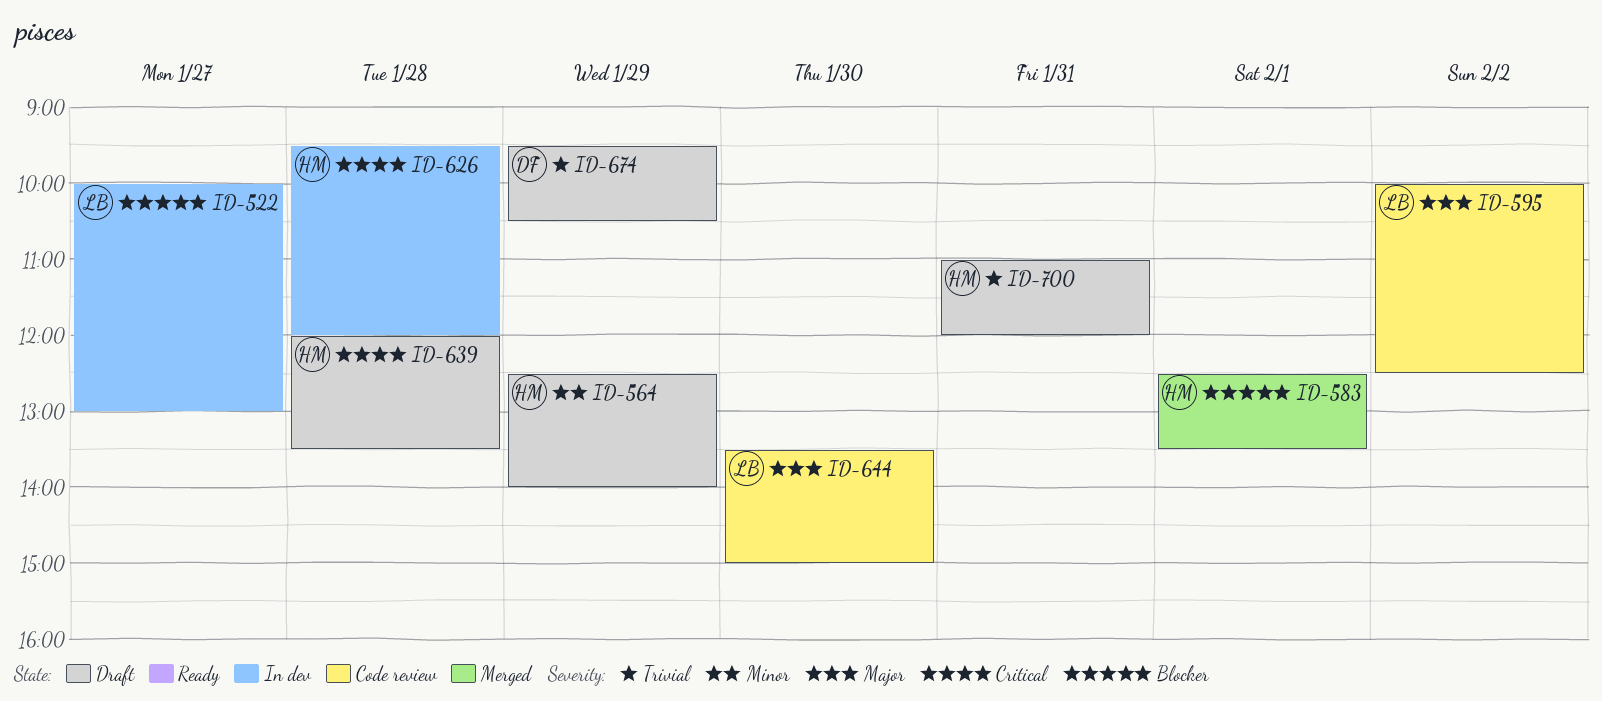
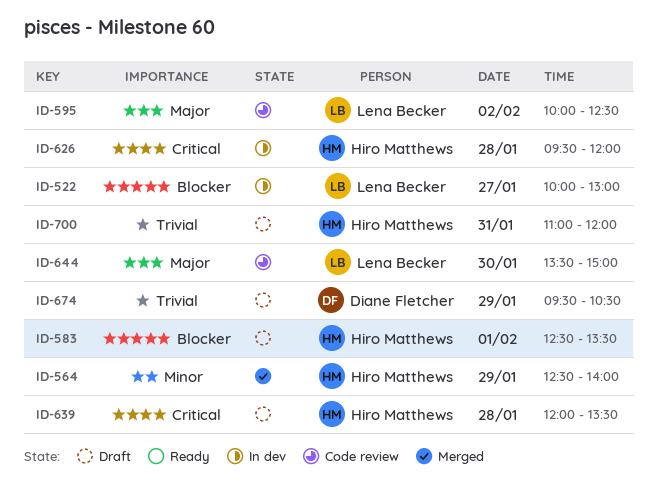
ID-564, status: Draft -> Merged
ID-583, status: Merged -> Draft

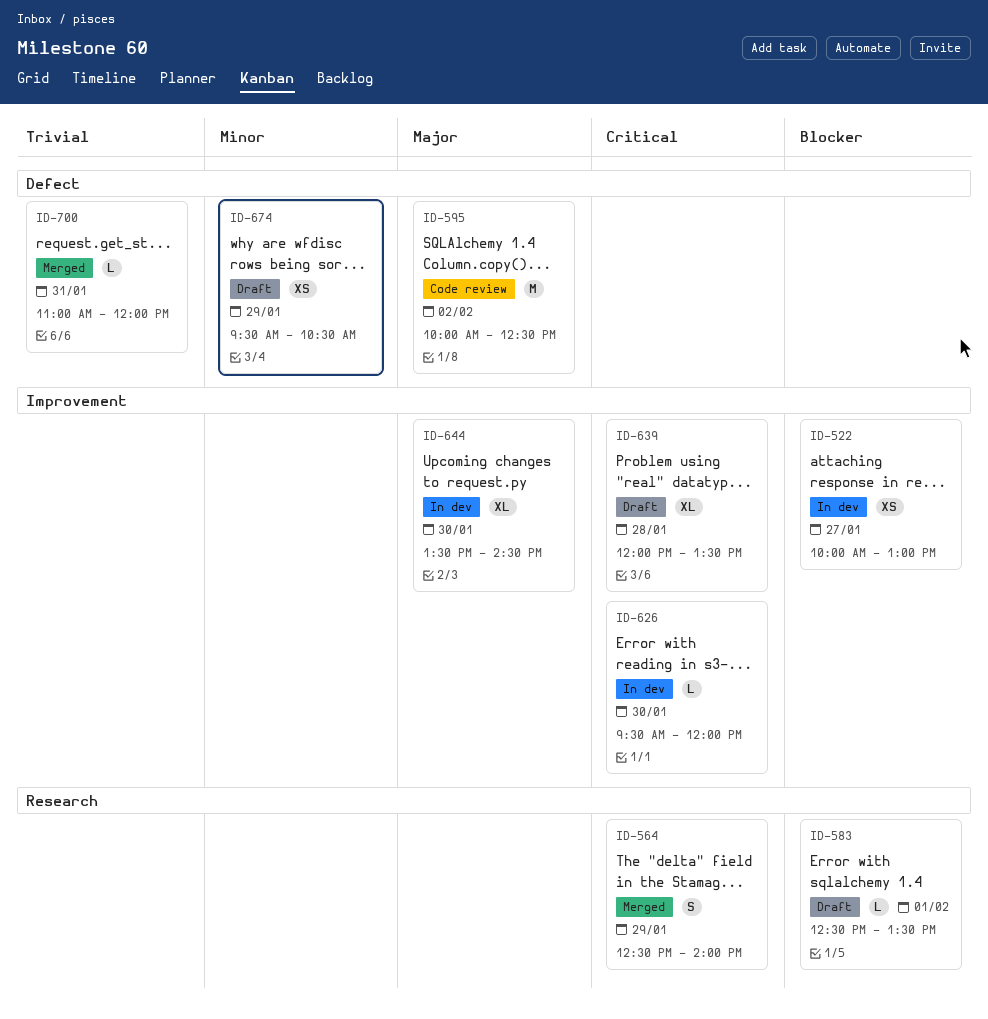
ID-564, priority: Minor -> Critical
ID-626, day: Jan 28 -> Jan 30
ID-644, status: Code review -> In dev
ID-644, ends: 15:00 -> 14:30
ID-674, priority: Trivial -> Minor
ID-700, status: Draft -> Merged

